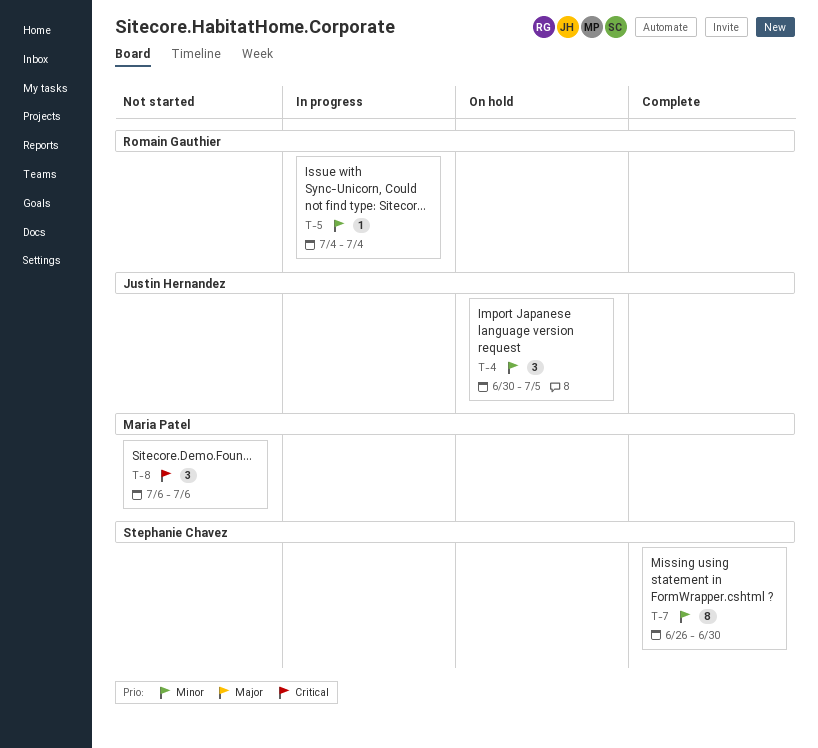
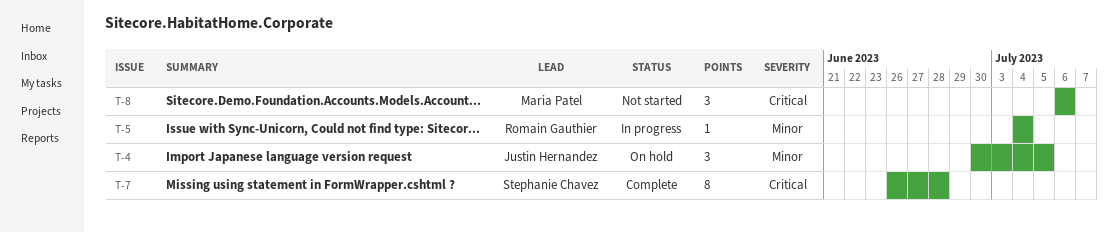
T-7, priority: Minor -> Critical
T-7, due: Jun 30 -> Jun 28

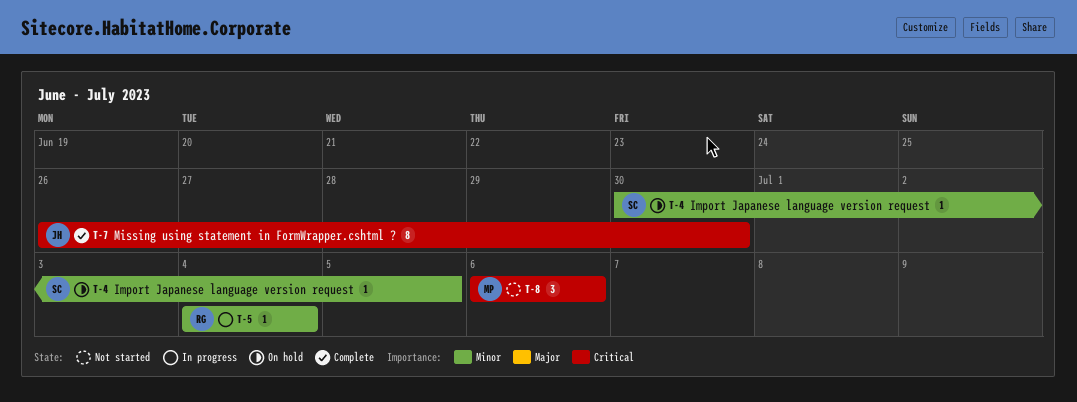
T-4, owner: Justin Hernandez -> Stephanie Chavez
T-4, estimate: 3 -> 1
T-7, owner: Stephanie Chavez -> Justin Hernandez
T-7, due: Jun 28 -> Jun 30

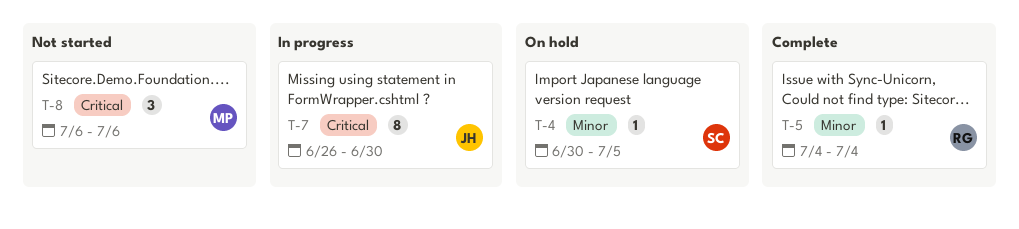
T-5, status: In progress -> Complete
T-7, status: Complete -> In progress

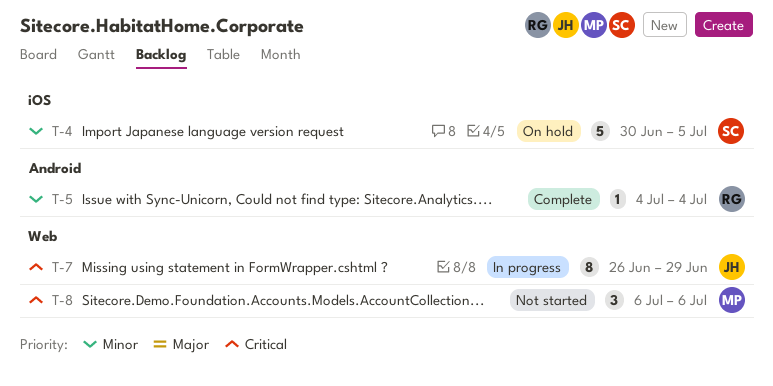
T-4, estimate: 1 -> 5
T-7, due: Jun 30 -> Jun 29

